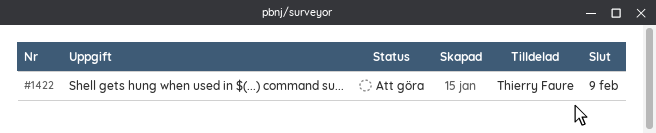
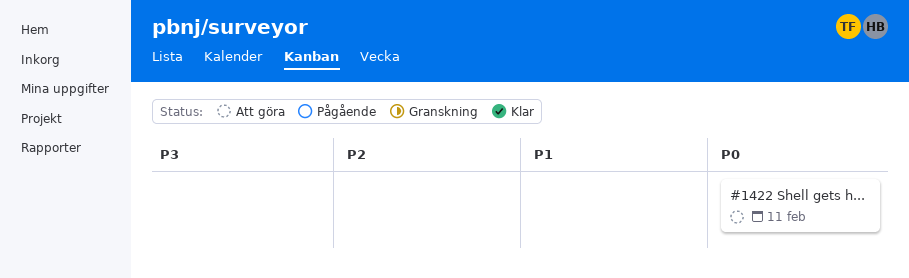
#1422, due: Feb 9 -> Feb 11

